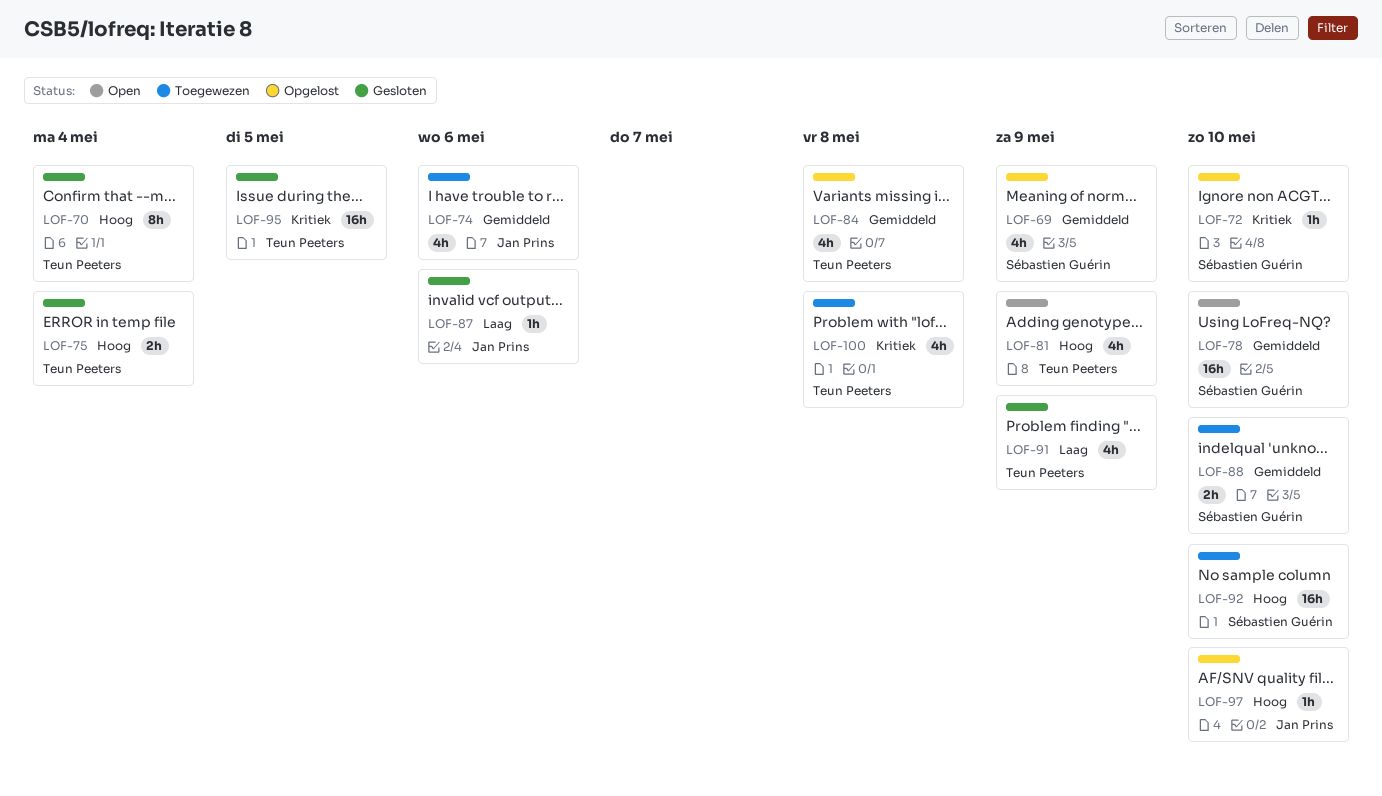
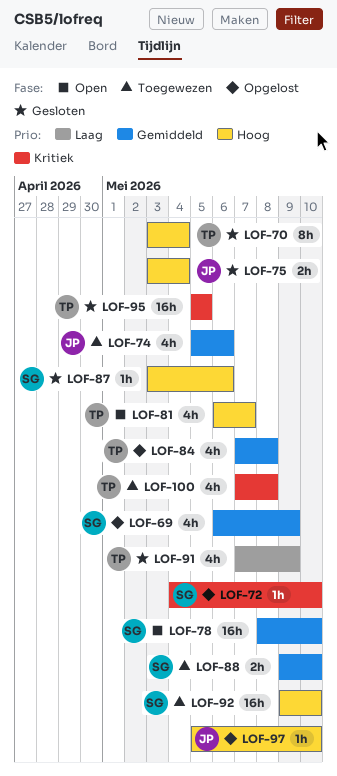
LOF-75, owner: Teun Peeters -> Jan Prins
LOF-81, due: May 9 -> May 7
LOF-87, owner: Jan Prins -> Sébastien Guérin
LOF-87, priority: Laag -> Hoog

